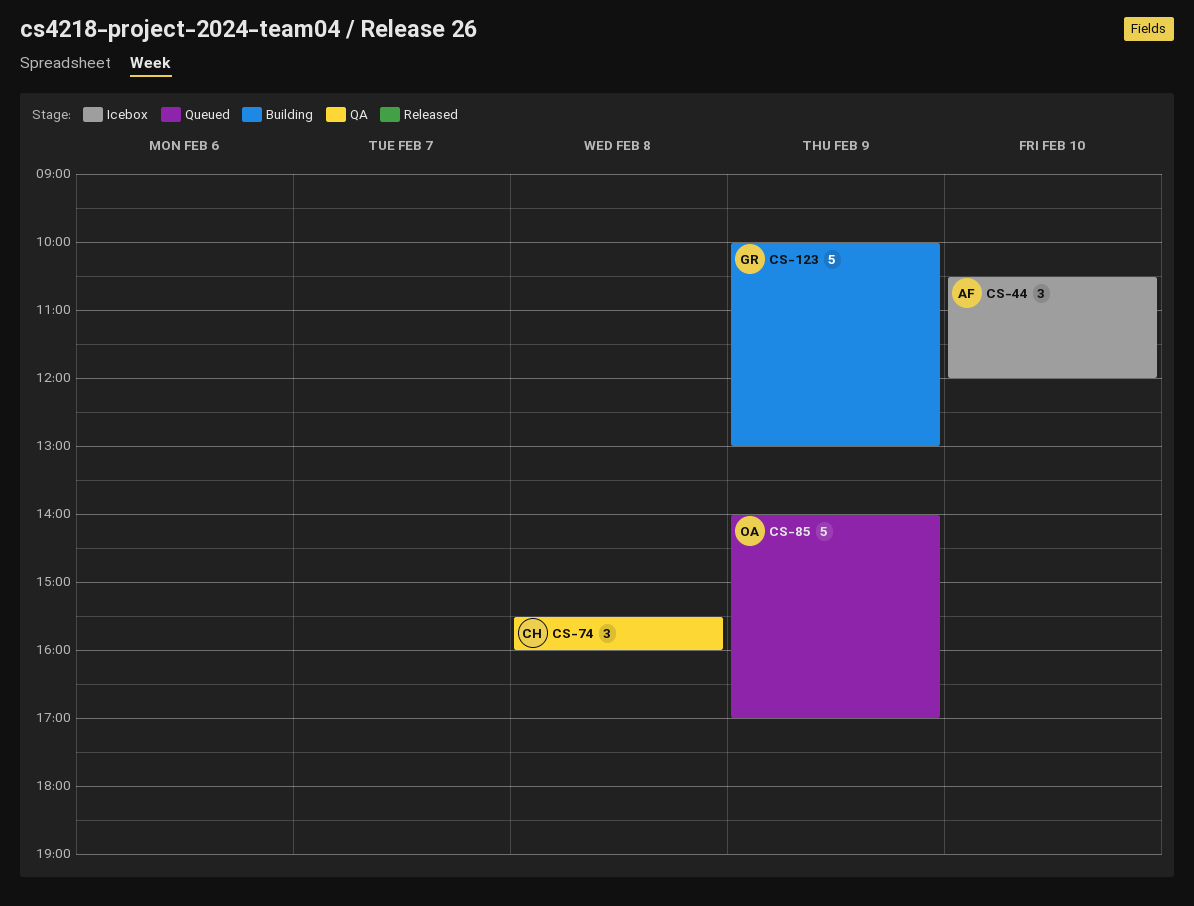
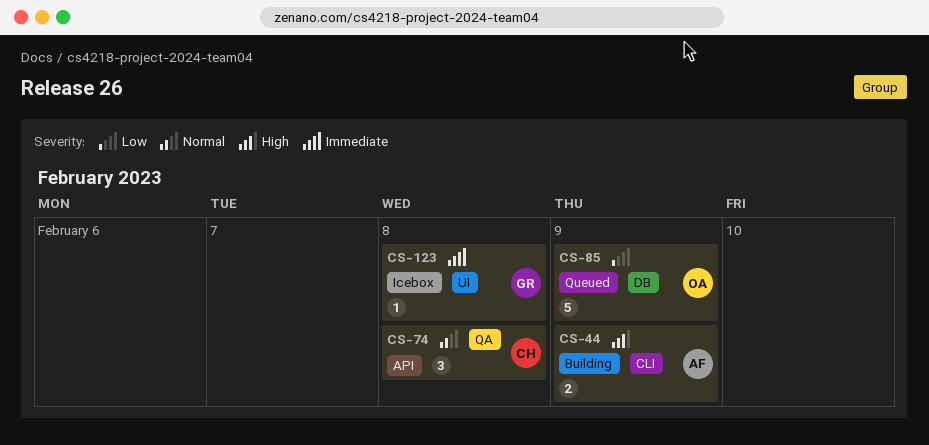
CS-44, status: Icebox -> Building
CS-44, estimate: 3 -> 2
CS-44, day: Feb 10 -> Feb 9
CS-123, status: Building -> Icebox
CS-123, estimate: 5 -> 1
CS-123, day: Feb 9 -> Feb 8

